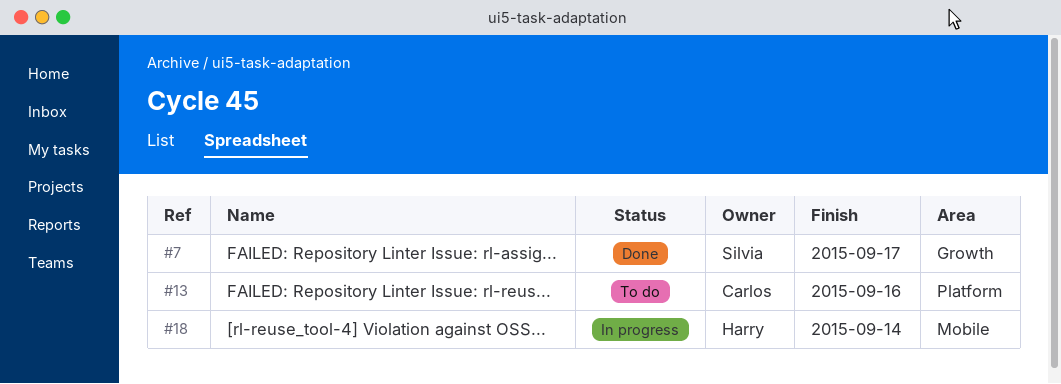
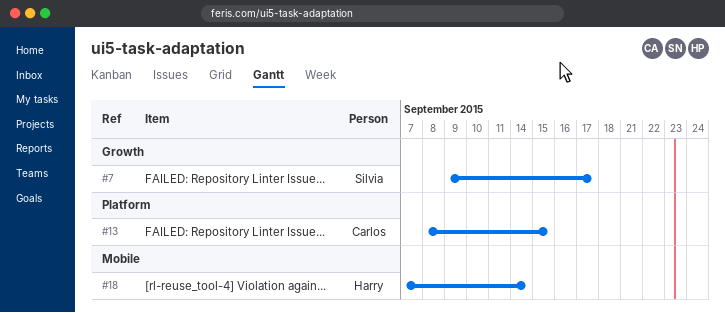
#13, due: Sep 16 -> Sep 15

